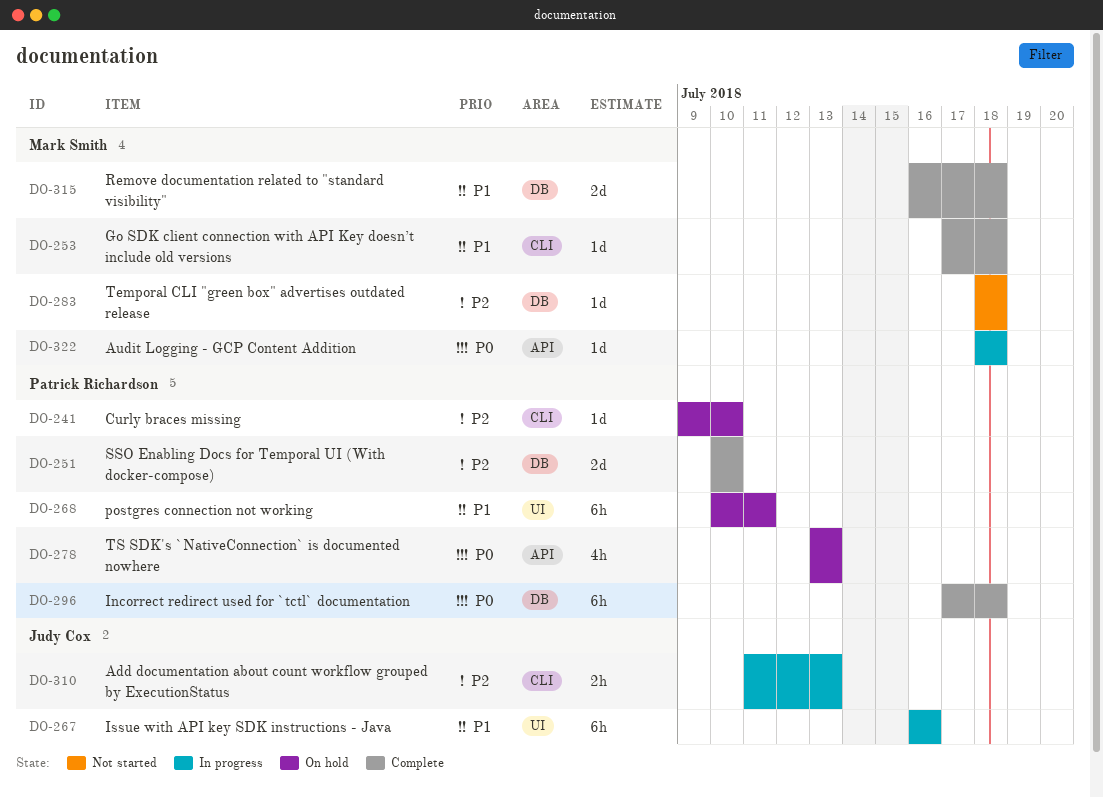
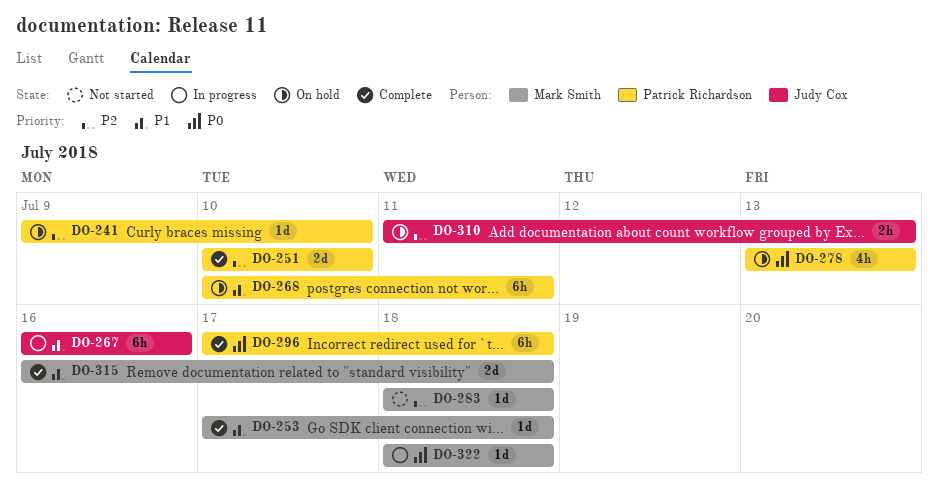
DO-310, status: In progress -> On hold

